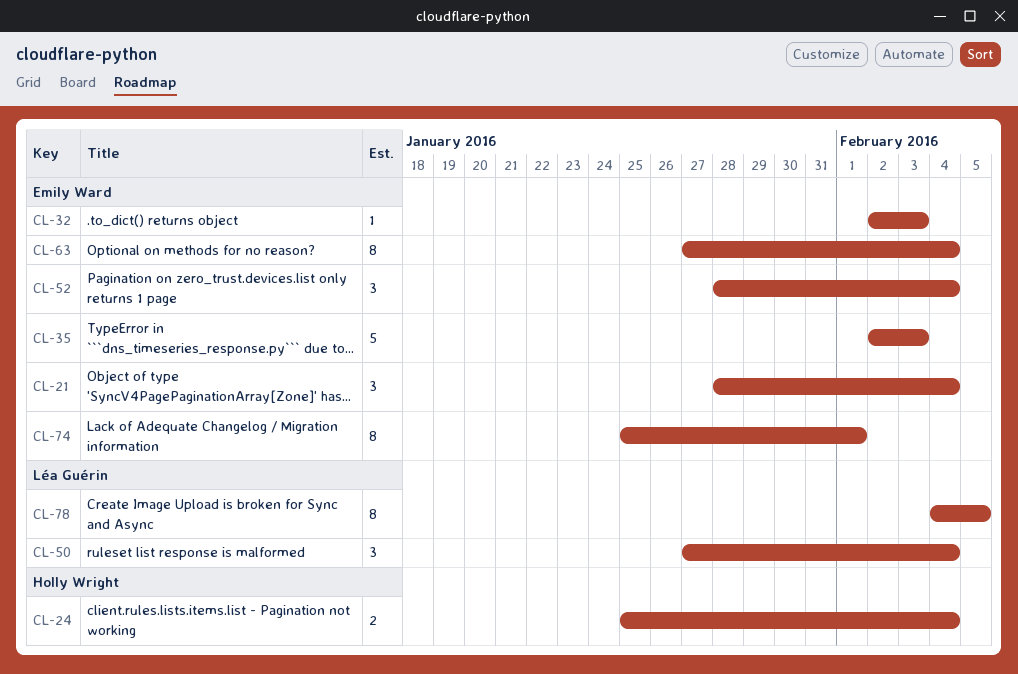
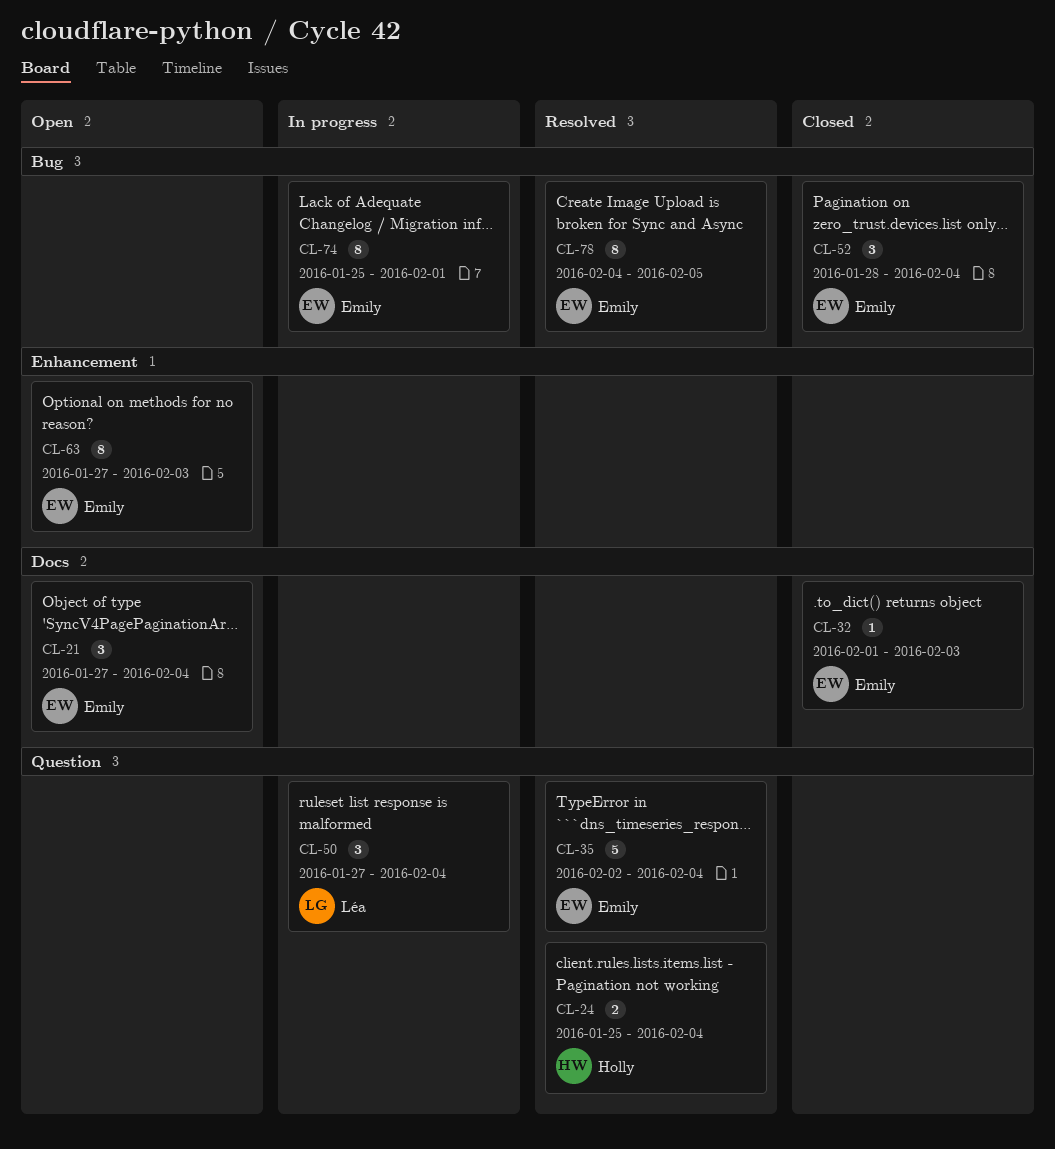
CL-21, start: Jan 28 -> Jan 27
CL-32, start: Feb 2 -> Feb 1
CL-35, due: Feb 3 -> Feb 4
CL-63, due: Feb 4 -> Feb 3
CL-78, owner: Léa Guérin -> Emily Ward

